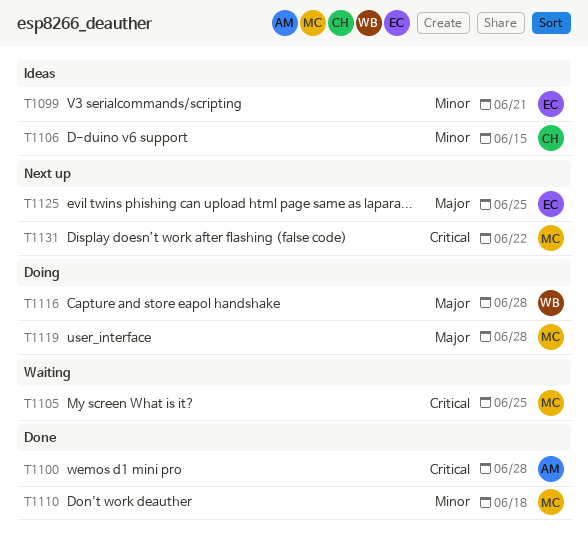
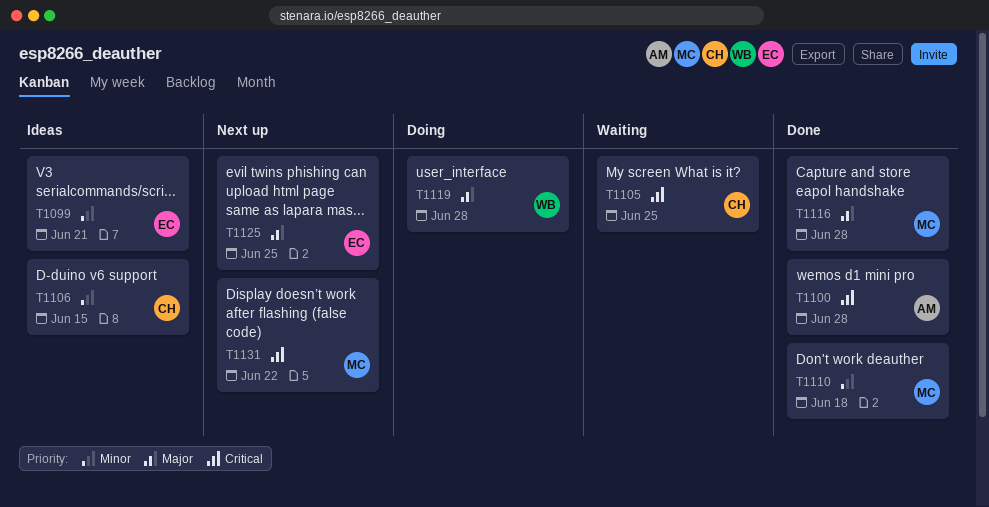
T1105, owner: MC -> CH
T1116, status: Doing -> Done
T1116, owner: WB -> MC
T1119, owner: MC -> WB

